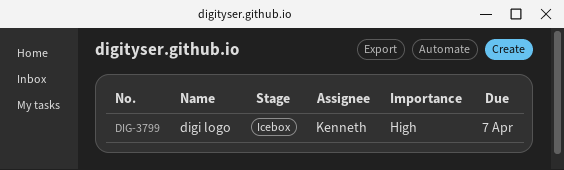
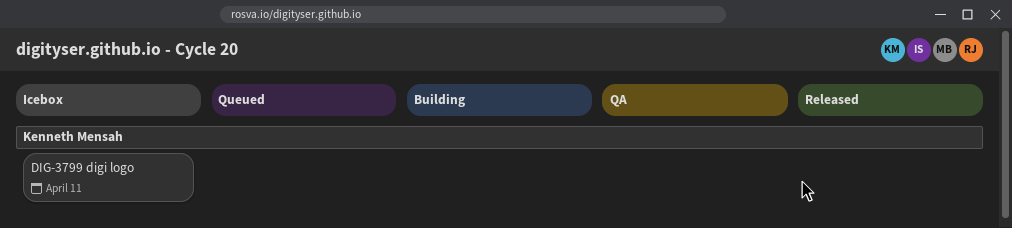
DIG-3799, due: Apr 7 -> Apr 11

